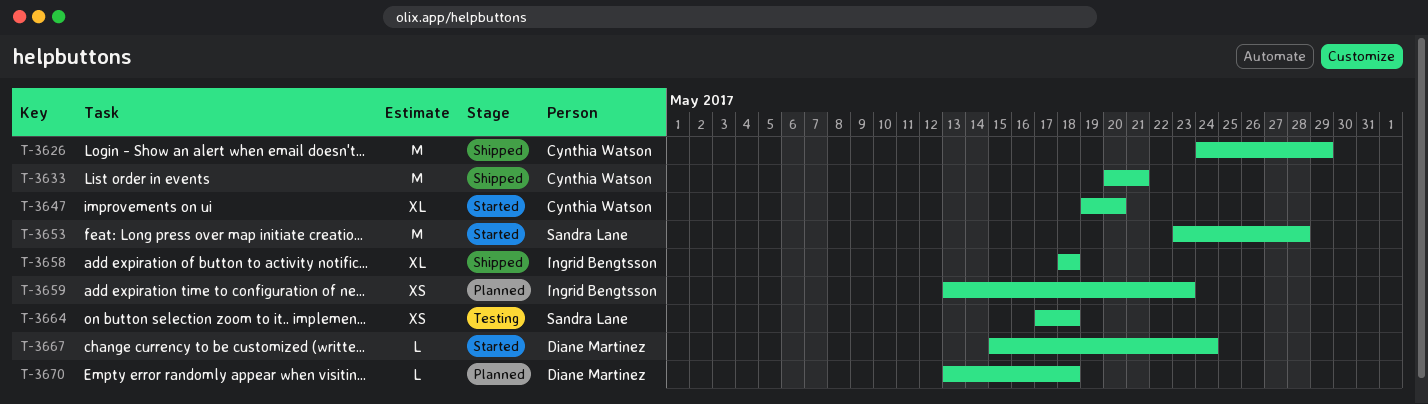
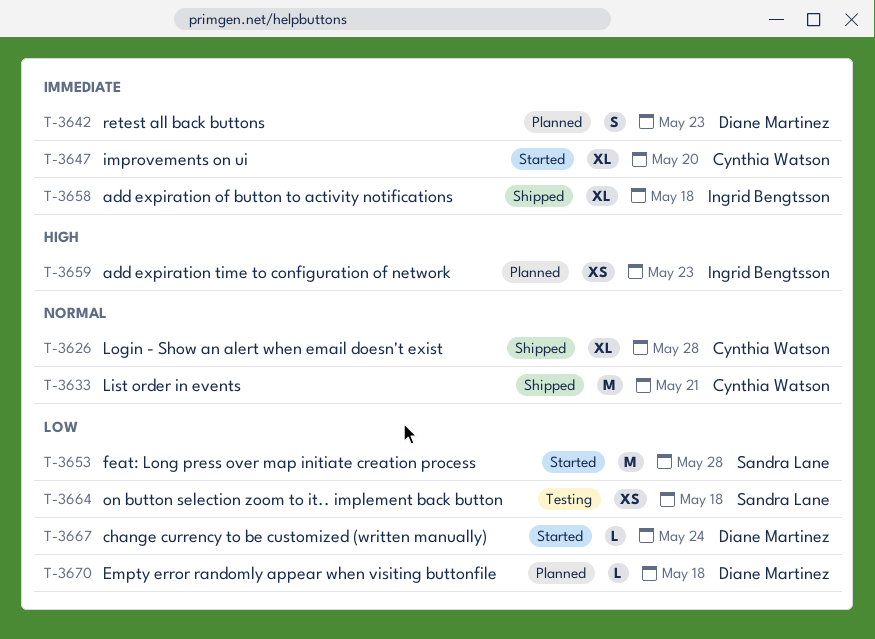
T-3626, estimate: M -> XL
T-3626, due: May 29 -> May 28
T-3642: none -> present

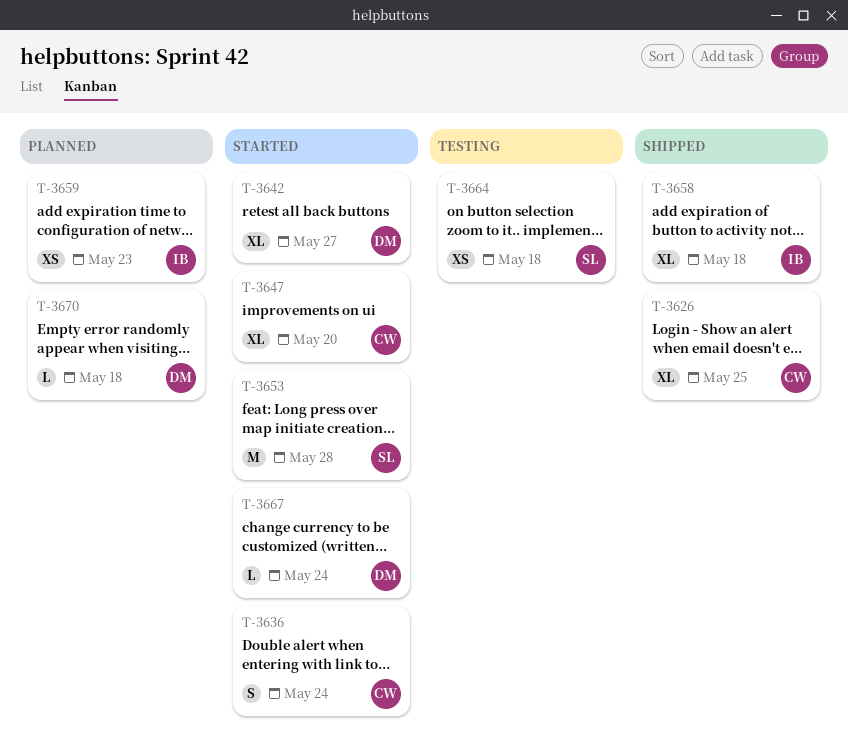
T-3626, due: May 28 -> May 25
T-3633: present -> none
T-3636: none -> present
T-3642, status: Planned -> Started
T-3642, estimate: S -> XL
T-3642, due: May 23 -> May 27

